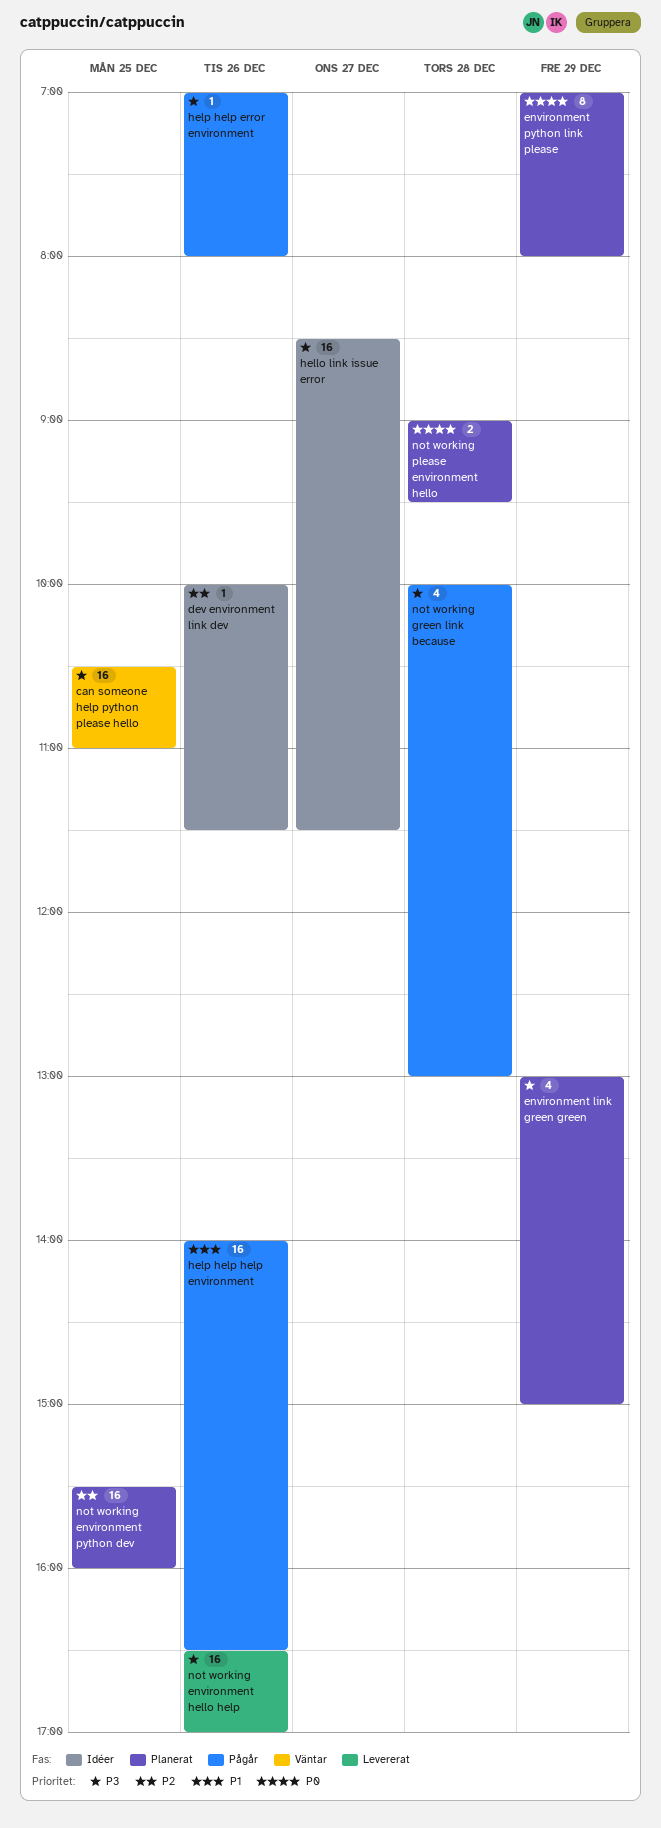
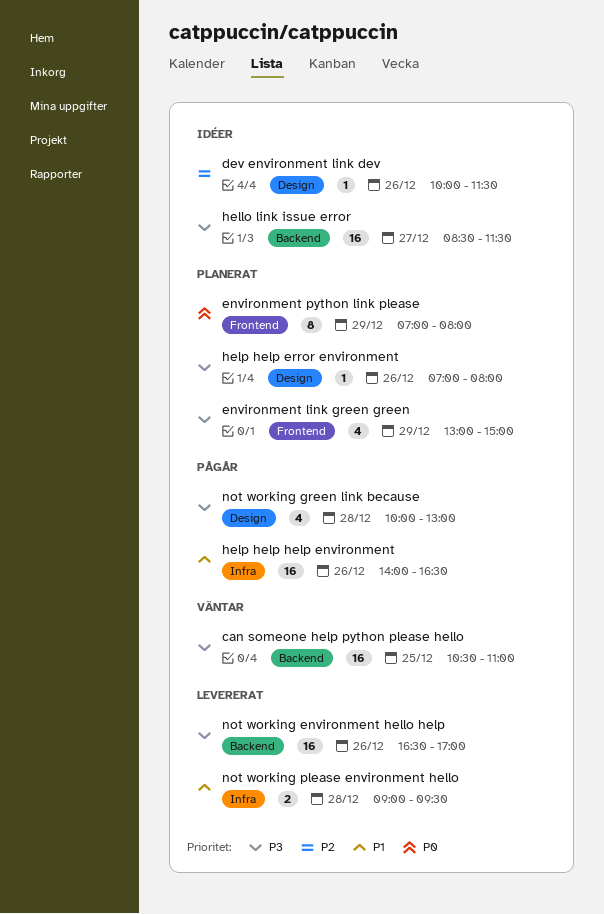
help help error environment, status: Pågår -> Planerat
not working environment python dev: present -> none
not working please environment hello, status: Planerat -> Levererat
not working please environment hello, priority: P0 -> P1

